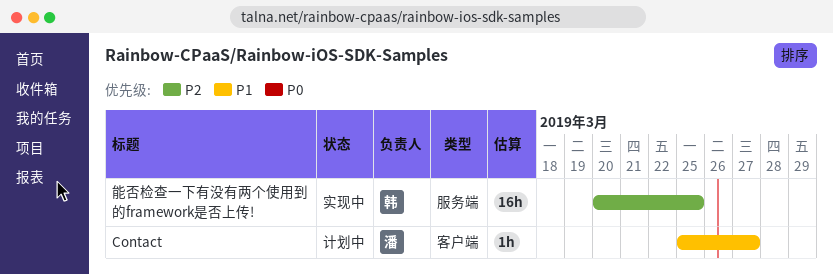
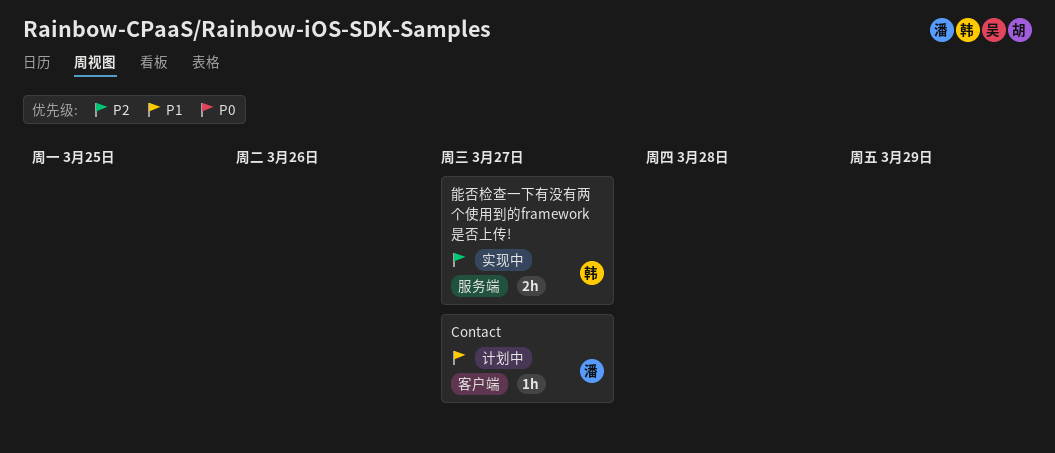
能否检查一下有没有两个使用到的framework是否上传!, estimate: 16h -> 2h
能否检查一下有没有两个使用到的framework是否上传!, due: Mar 25 -> Mar 27

